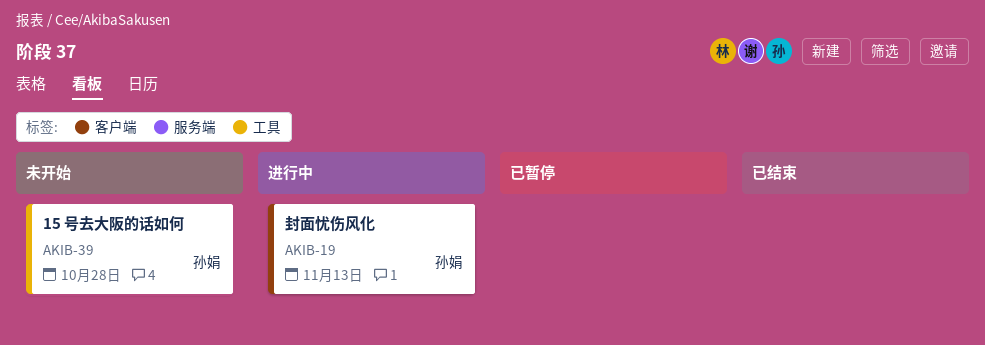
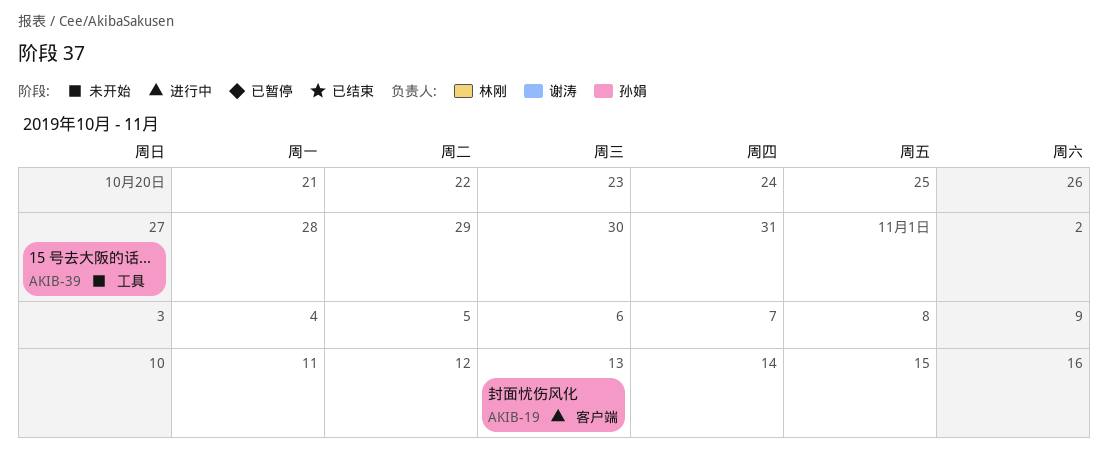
AKIB-39, due: Oct 28 -> Oct 27

